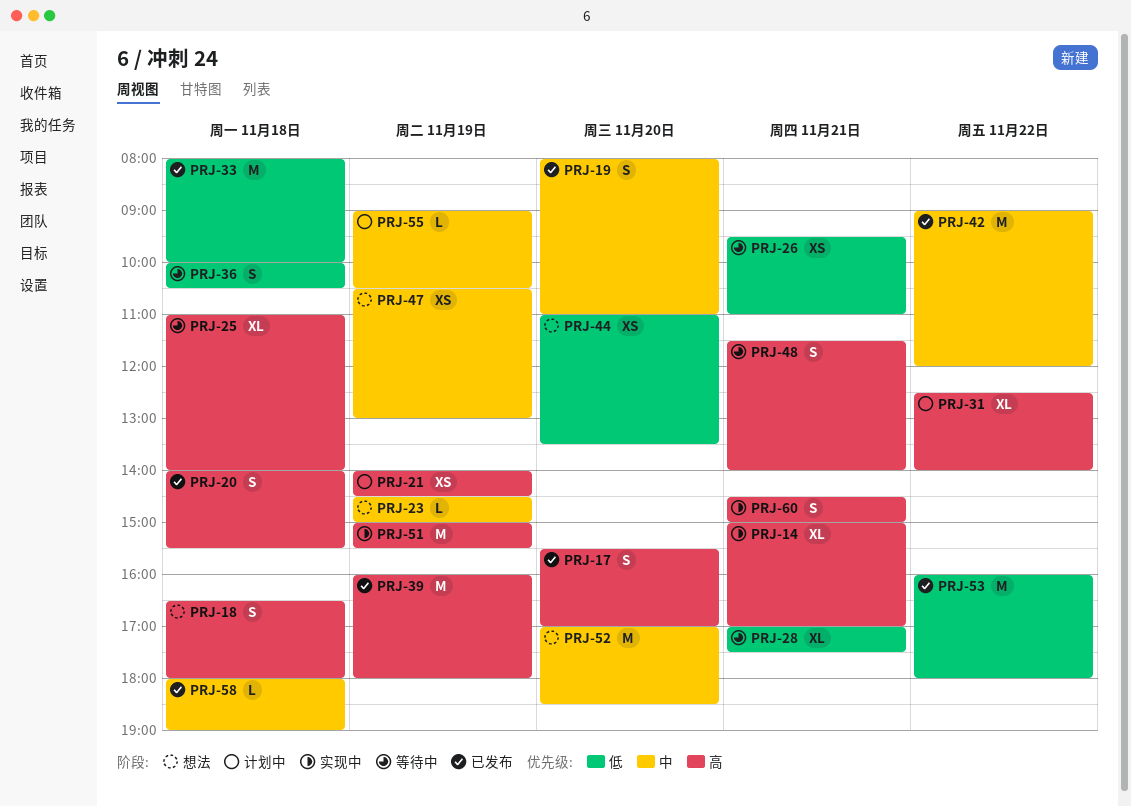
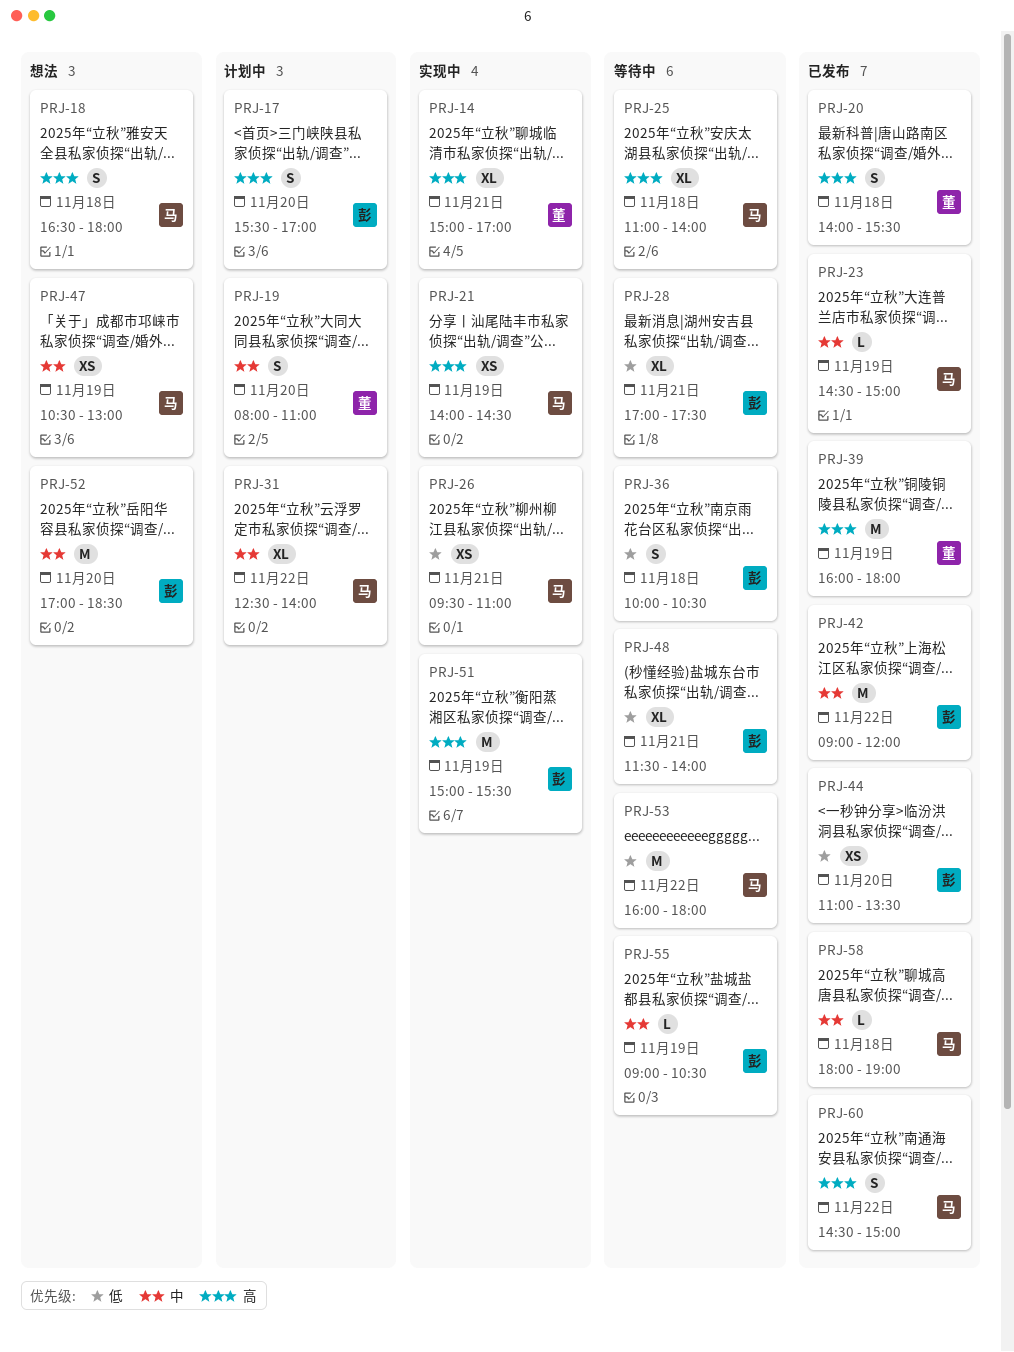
PRJ-17, status: 已发布 -> 计划中
PRJ-19, status: 已发布 -> 计划中
PRJ-21, status: 计划中 -> 实现中
PRJ-23, status: 想法 -> 已发布
PRJ-26, status: 等待中 -> 实现中
PRJ-31, priority: 高 -> 中
PRJ-33: present -> none
PRJ-44, status: 想法 -> 已发布
PRJ-48, priority: 高 -> 低
PRJ-48, estimate: S -> XL
PRJ-53, status: 已发布 -> 等待中
PRJ-55, status: 计划中 -> 等待中
PRJ-60, status: 实现中 -> 已发布
PRJ-60, day: Nov 21 -> Nov 22

